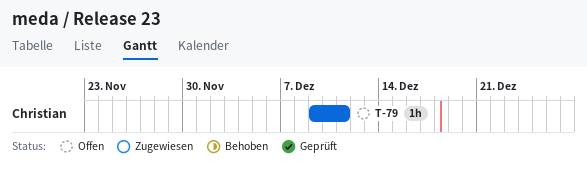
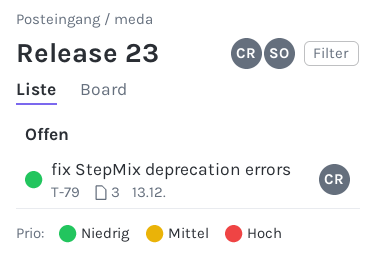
T-79, due: Dec 11 -> Dec 13

